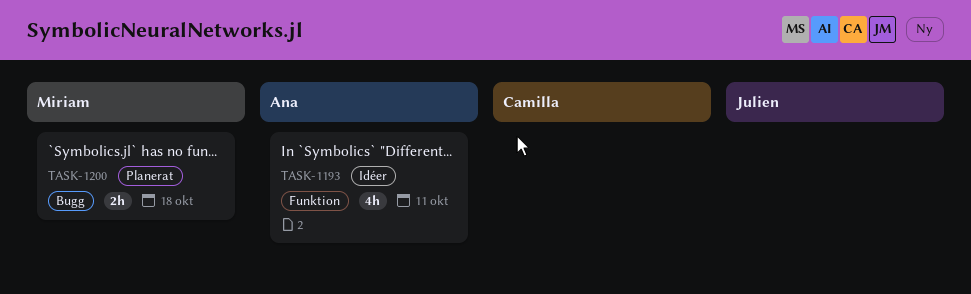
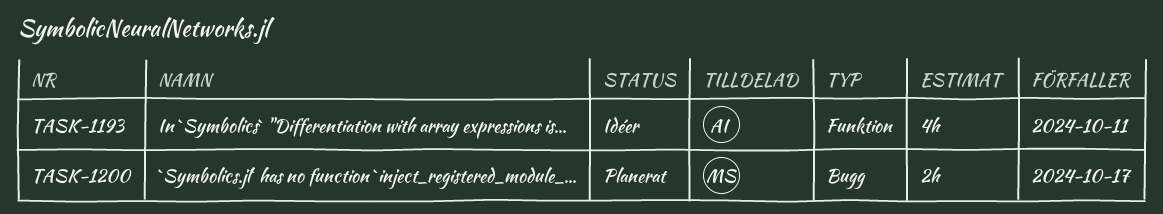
TASK-1200, due: Oct 18 -> Oct 17

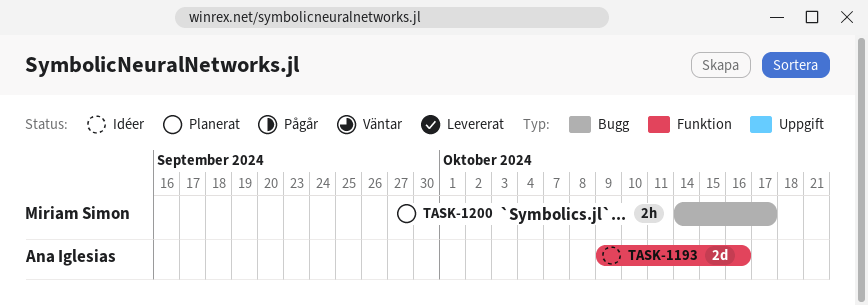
TASK-1193, estimate: 4h -> 2d
TASK-1193, due: Oct 11 -> Oct 16

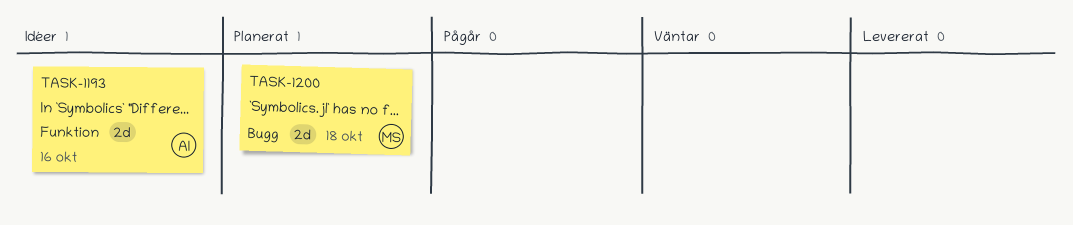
TASK-1200, estimate: 2h -> 2d
TASK-1200, due: Oct 17 -> Oct 18

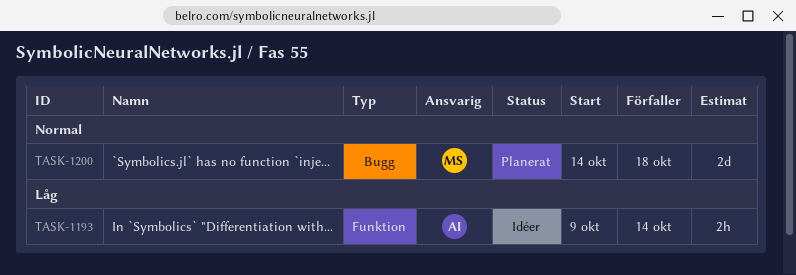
TASK-1193, estimate: 2d -> 2h
TASK-1193, due: Oct 16 -> Oct 14

